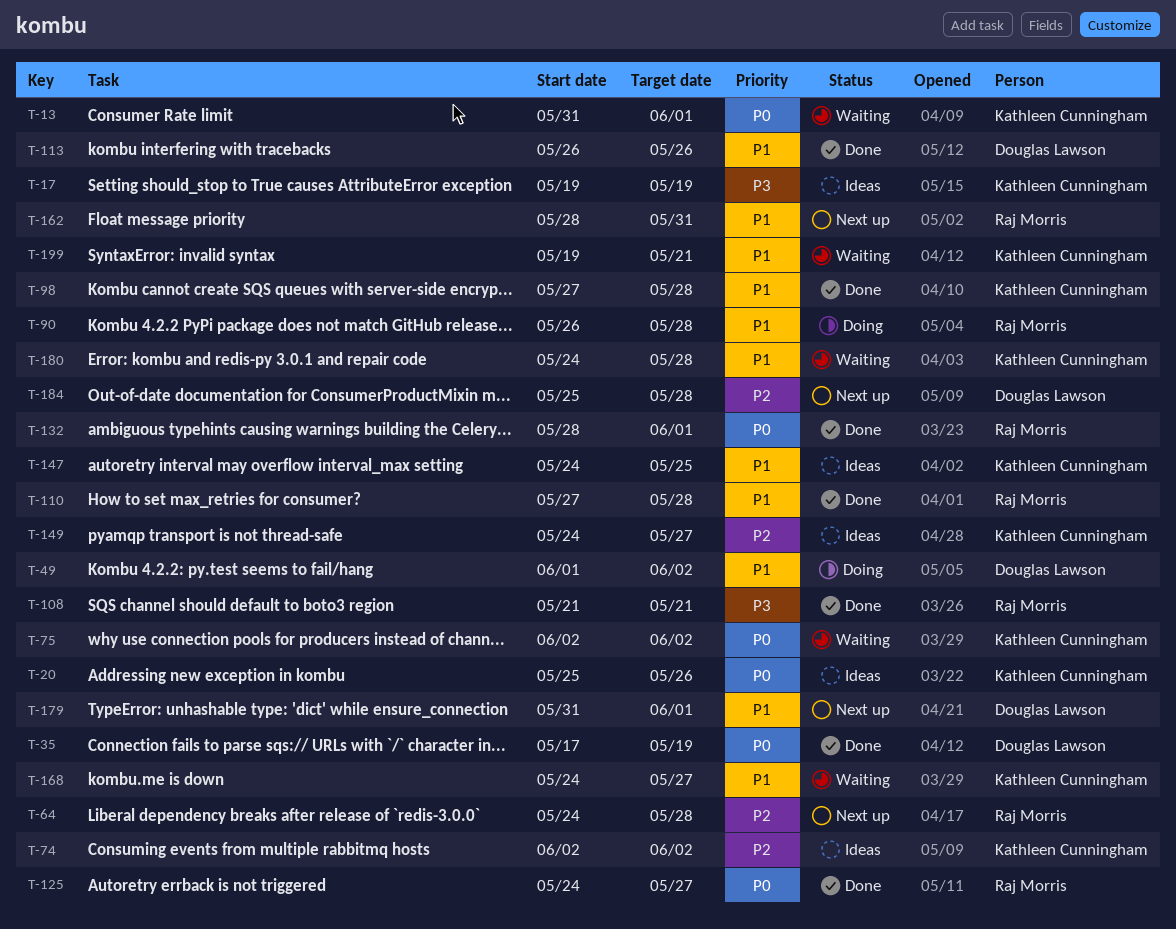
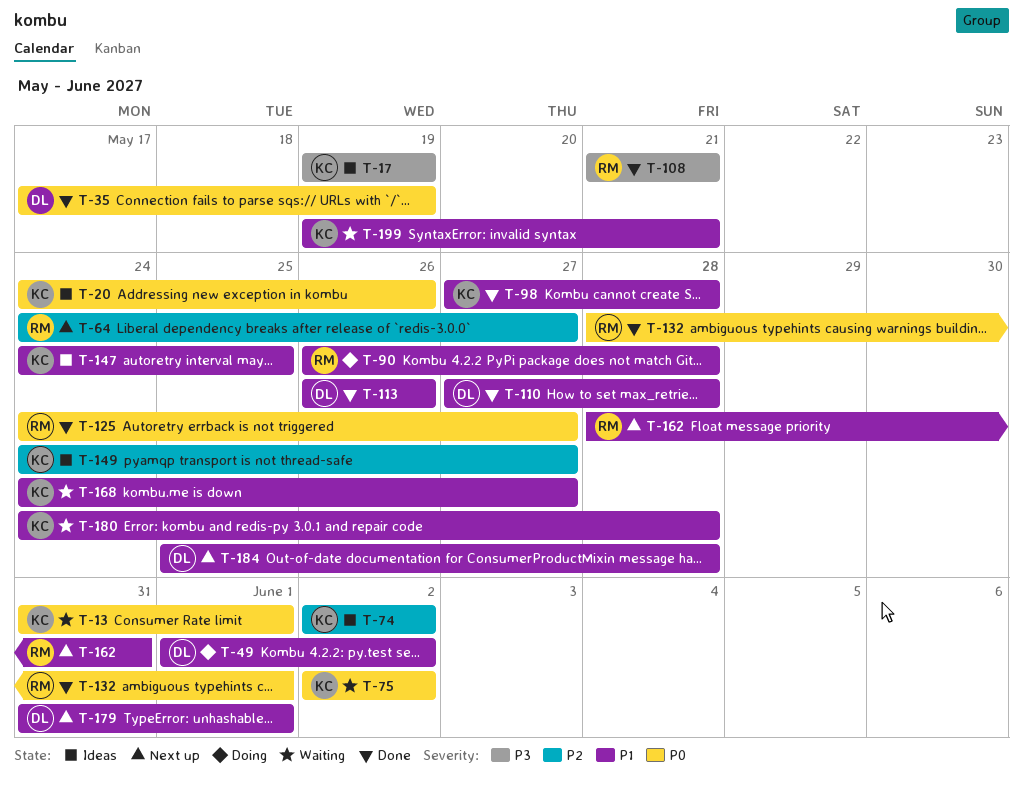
T-20, start: May 25 -> May 24
T-64, due: May 28 -> May 27
T-110, owner: Raj Morris -> Douglas Lawson
T-184, priority: P2 -> P1

